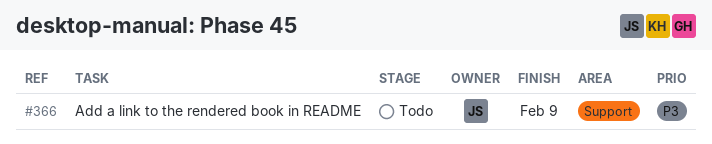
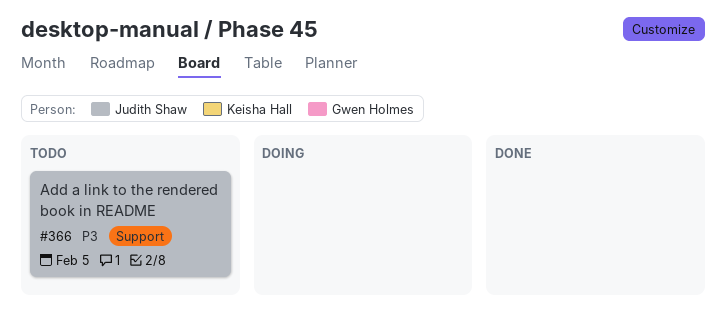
#366, due: Feb 9 -> Feb 5

